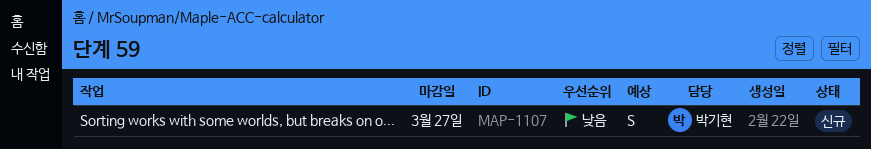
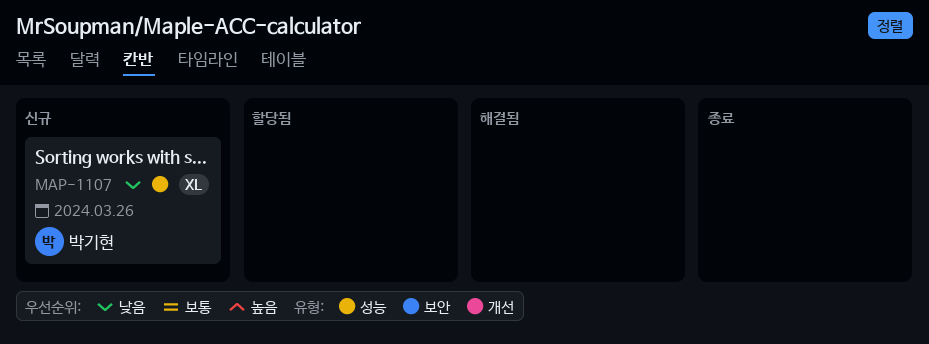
MAP-1107, estimate: S -> XL
MAP-1107, due: Mar 27 -> Mar 26

